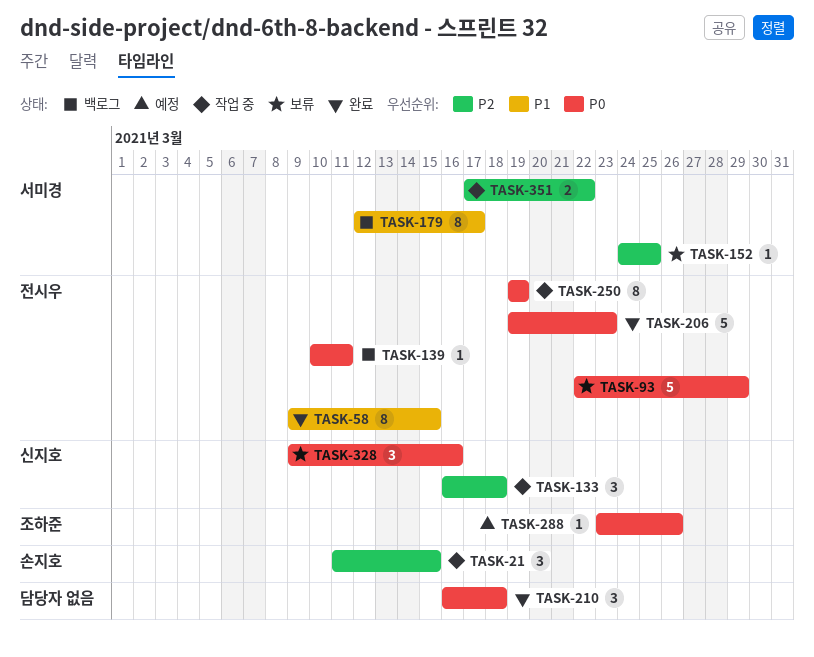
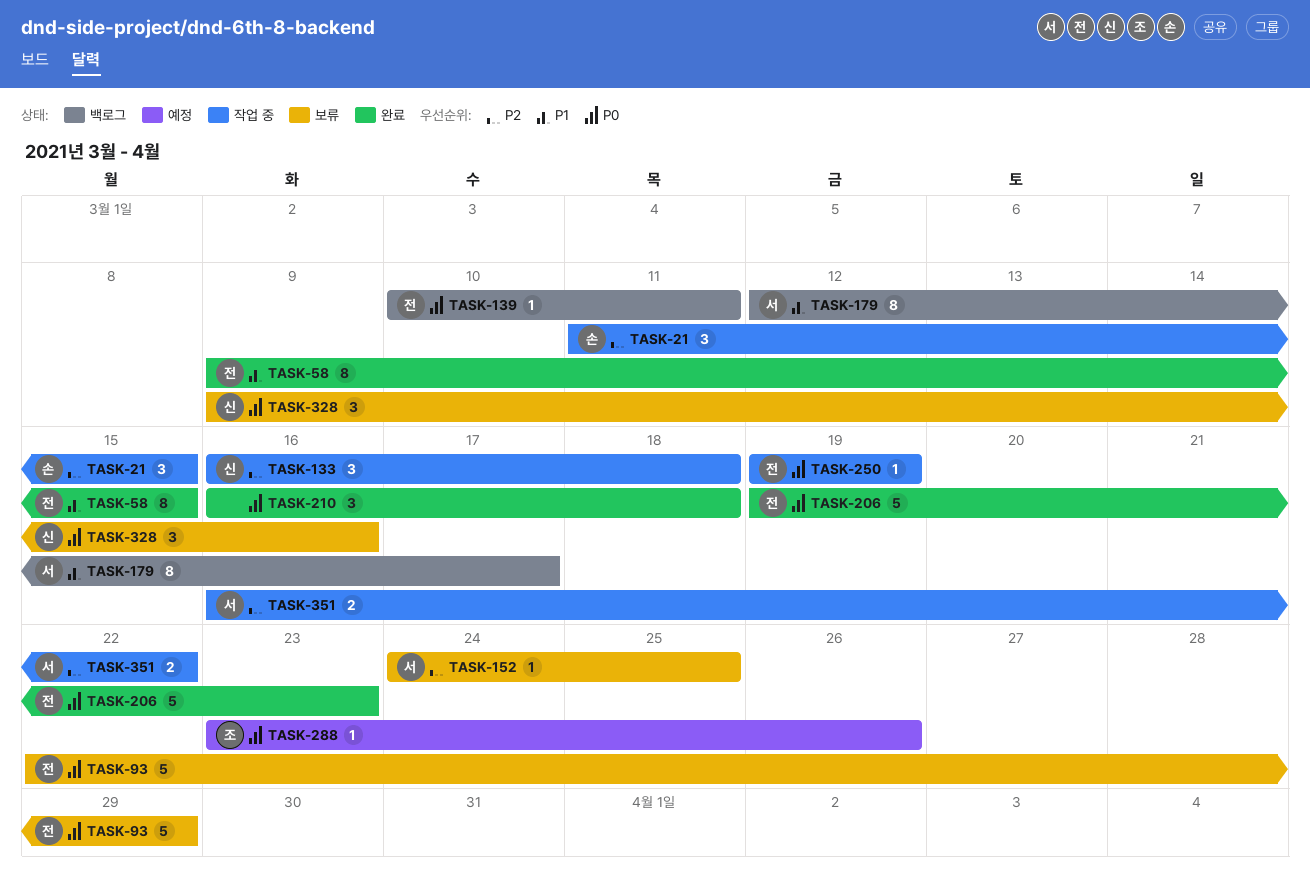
TASK-250, estimate: 8 -> 1
TASK-351, start: Mar 17 -> Mar 16

